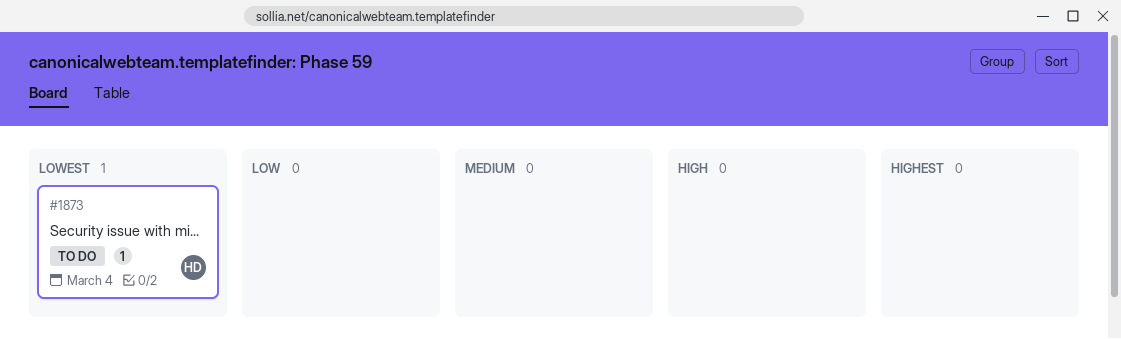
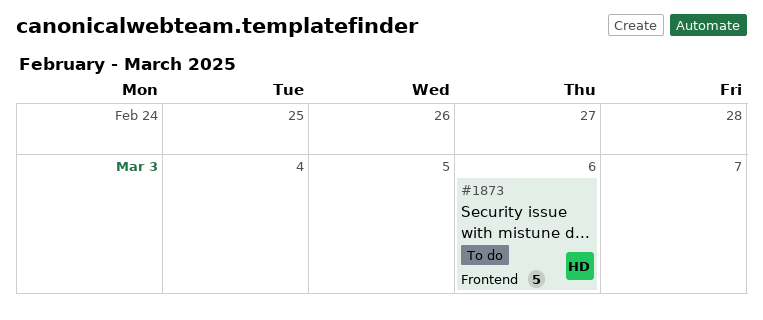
#1873, estimate: 1 -> 5
#1873, due: Mar 4 -> Mar 6

